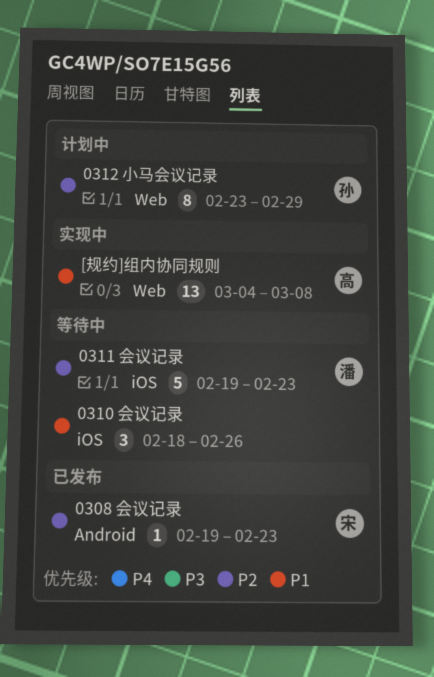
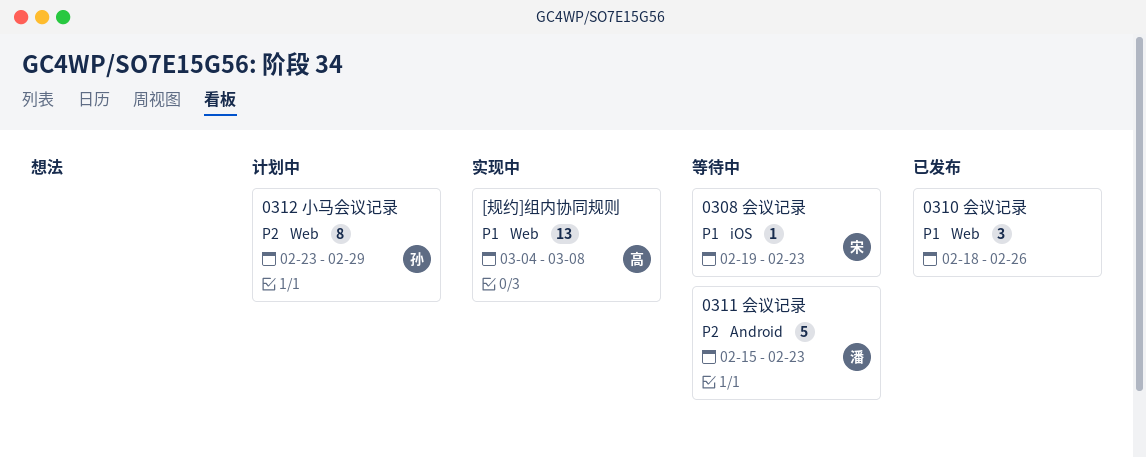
0308 会议记录, status: 已发布 -> 等待中
0308 会议记录, priority: P2 -> P1
0308 会议记录, label: Android -> iOS
0310 会议记录, status: 等待中 -> 已发布
0310 会议记录, label: iOS -> Web
0311 会议记录, label: iOS -> Android
0311 会议记录, start: Feb 19 -> Feb 15

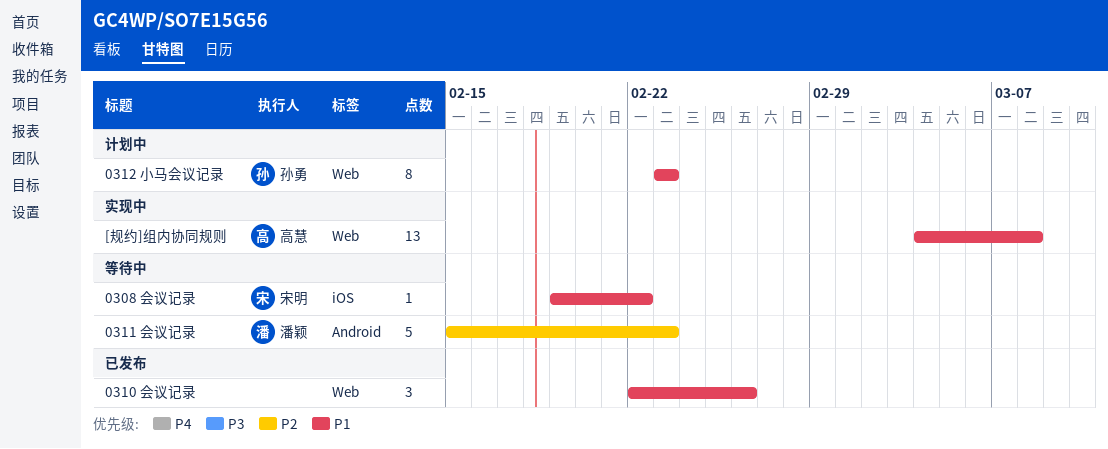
0308 会议记录, due: Feb 23 -> Feb 22
0310 会议记录, start: Feb 18 -> Feb 22
0312 小马会议记录, priority: P2 -> P1
0312 小马会议记录, due: Feb 29 -> Feb 23

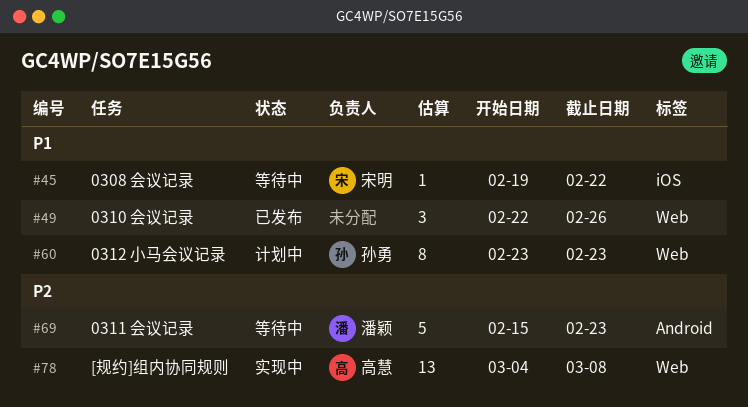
[规约]组内协同规则, priority: P1 -> P2

